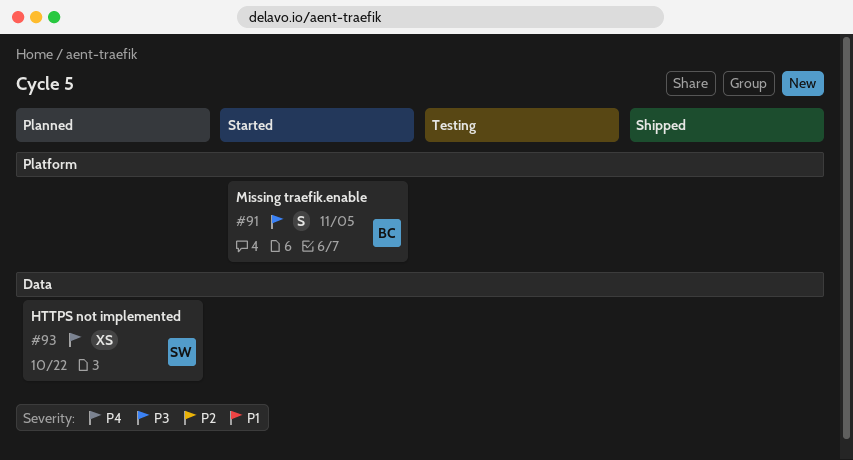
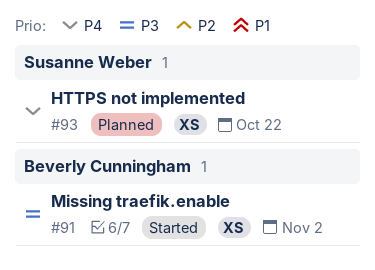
#91, estimate: S -> XS
#91, due: Nov 5 -> Nov 2

